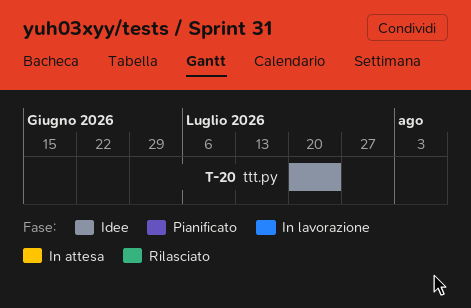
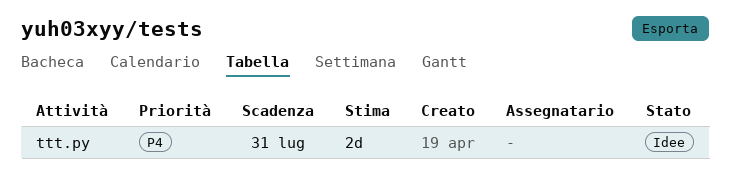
ttt.py, due: Jul 24 -> Jul 31

